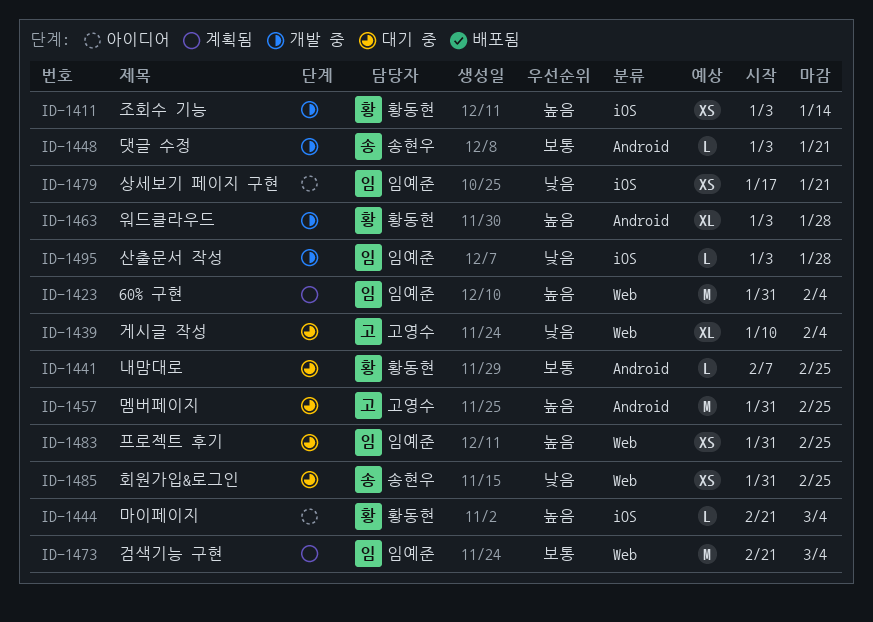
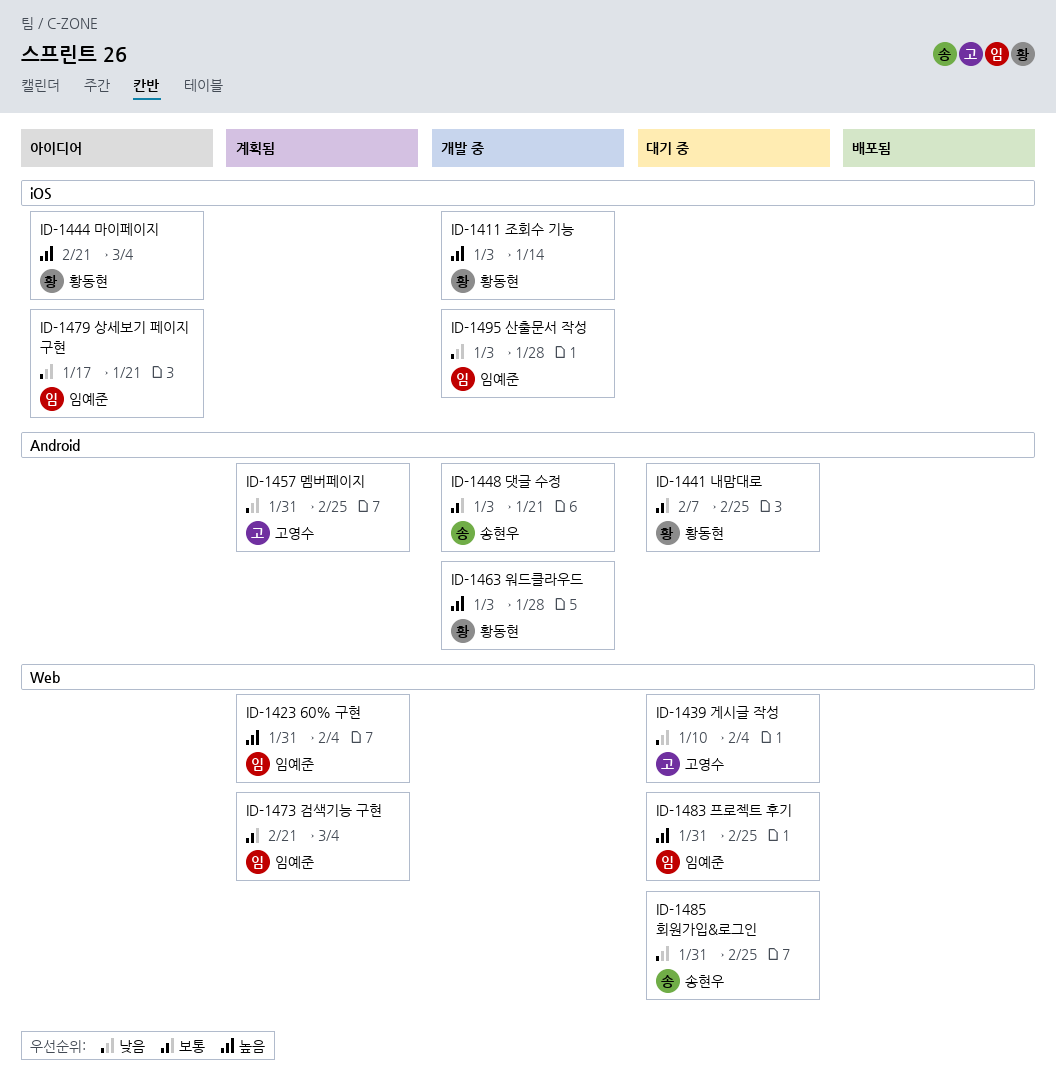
ID-1457, status: 대기 중 -> 계획됨
ID-1457, priority: 높음 -> 낮음

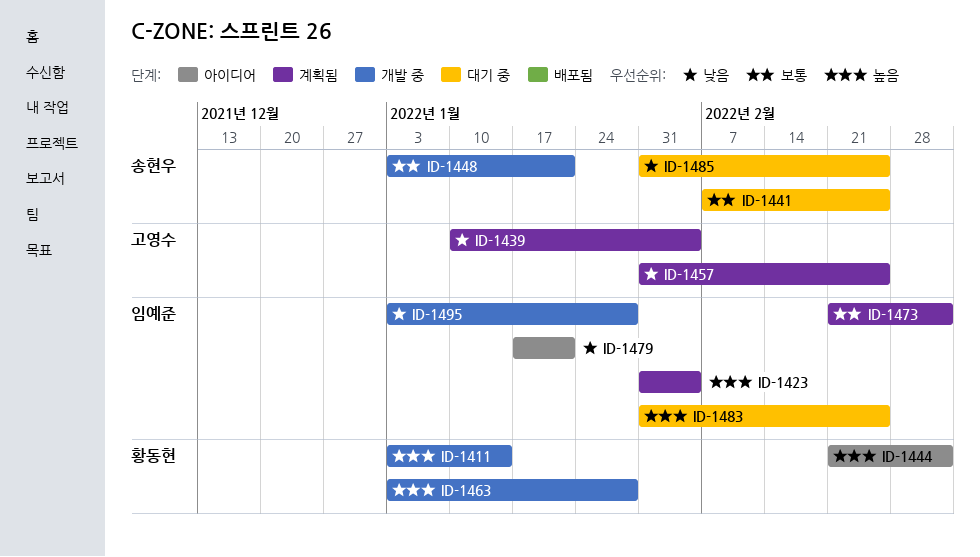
ID-1439, status: 대기 중 -> 계획됨
ID-1441, owner: 황동현 -> 송현우

